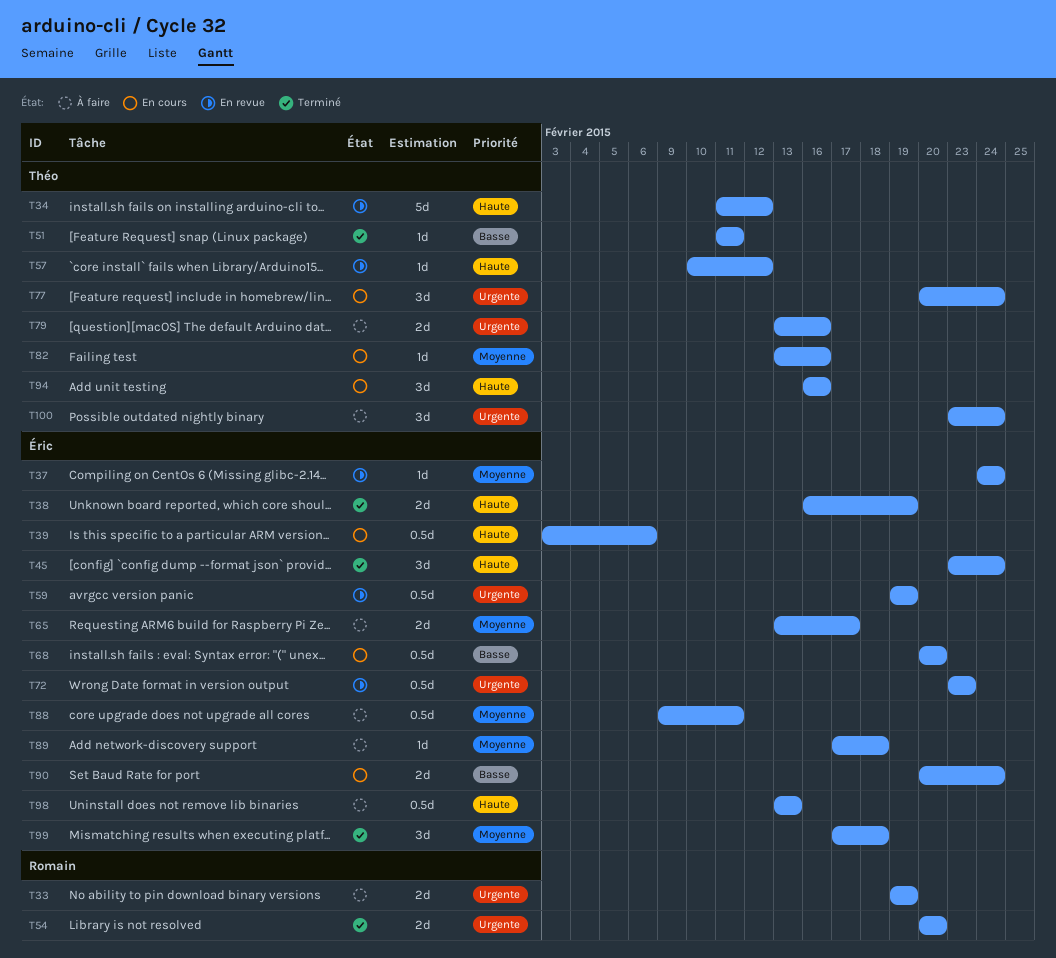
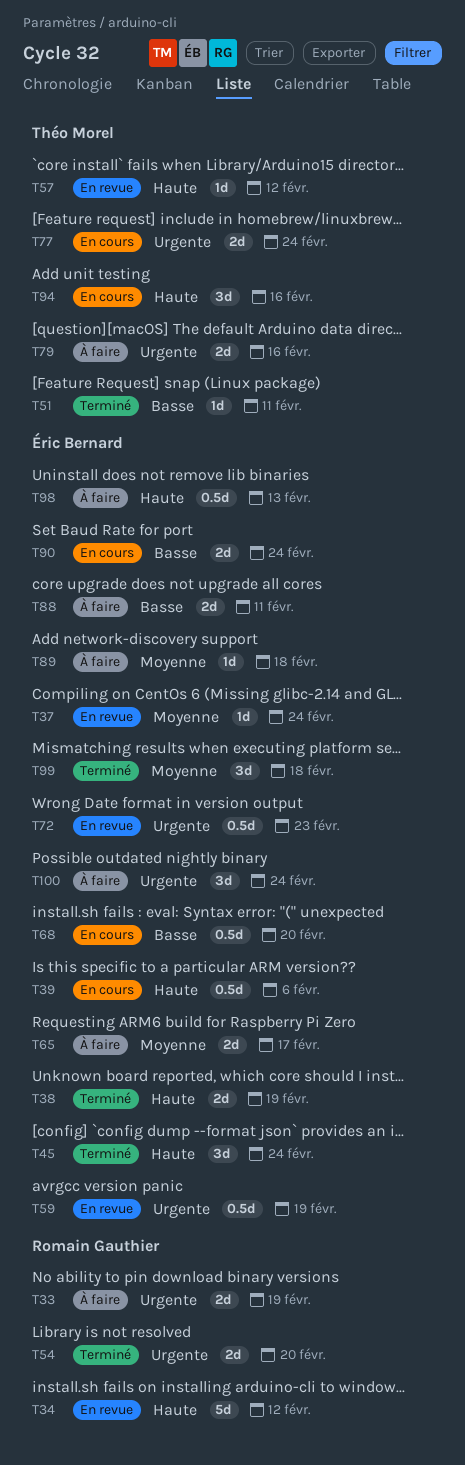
T34, owner: Théo Morel -> Romain Gauthier
T77, estimate: 3d -> 2d
T82: present -> none
T88, priority: Moyenne -> Basse
T88, estimate: 0.5d -> 2d
T100, owner: Théo Morel -> Éric Bernard

